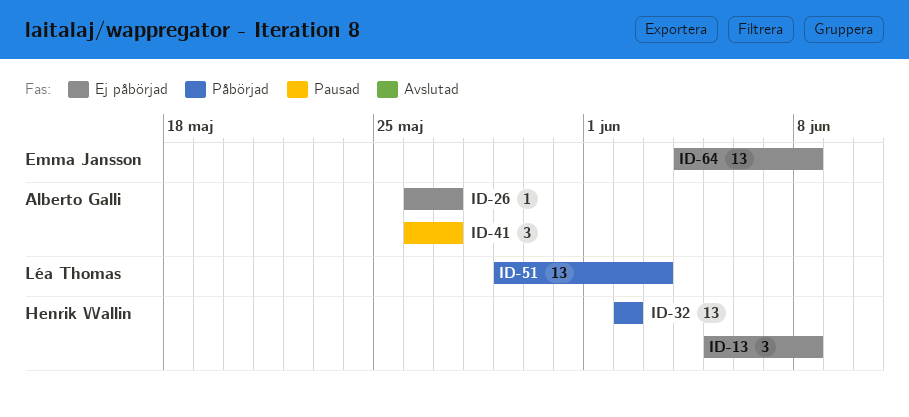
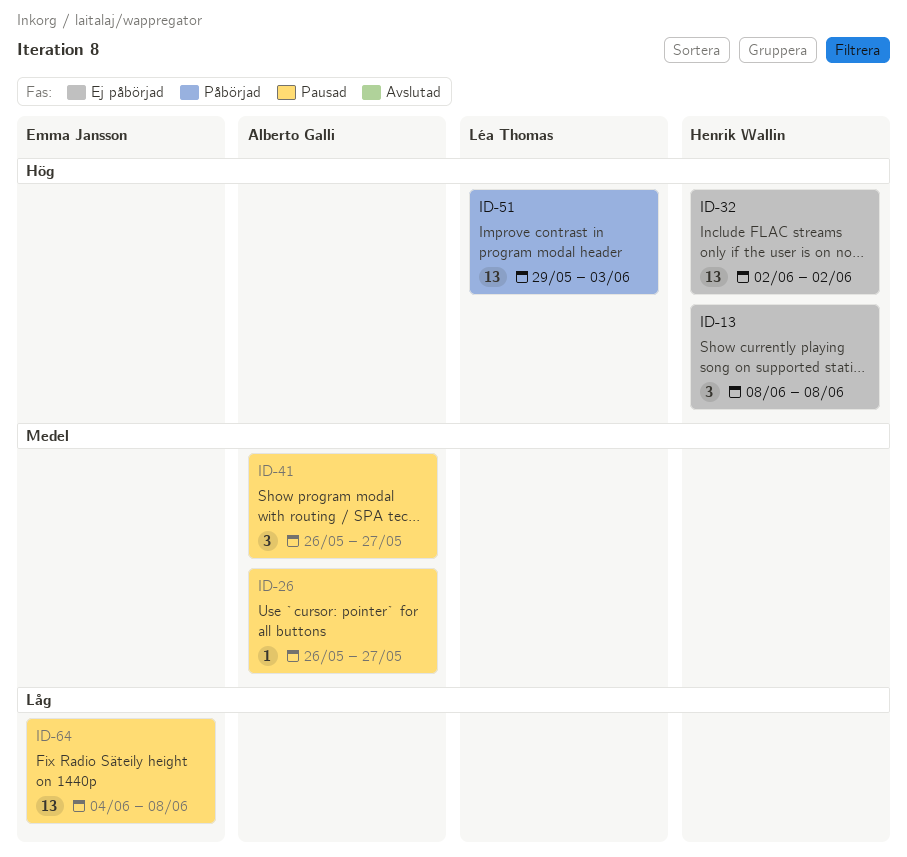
ID-13, start: Jun 5 -> Jun 8
ID-26, status: Ej påbörjad -> Pausad
ID-32, status: Påbörjad -> Ej påbörjad
ID-64, status: Ej påbörjad -> Pausad

